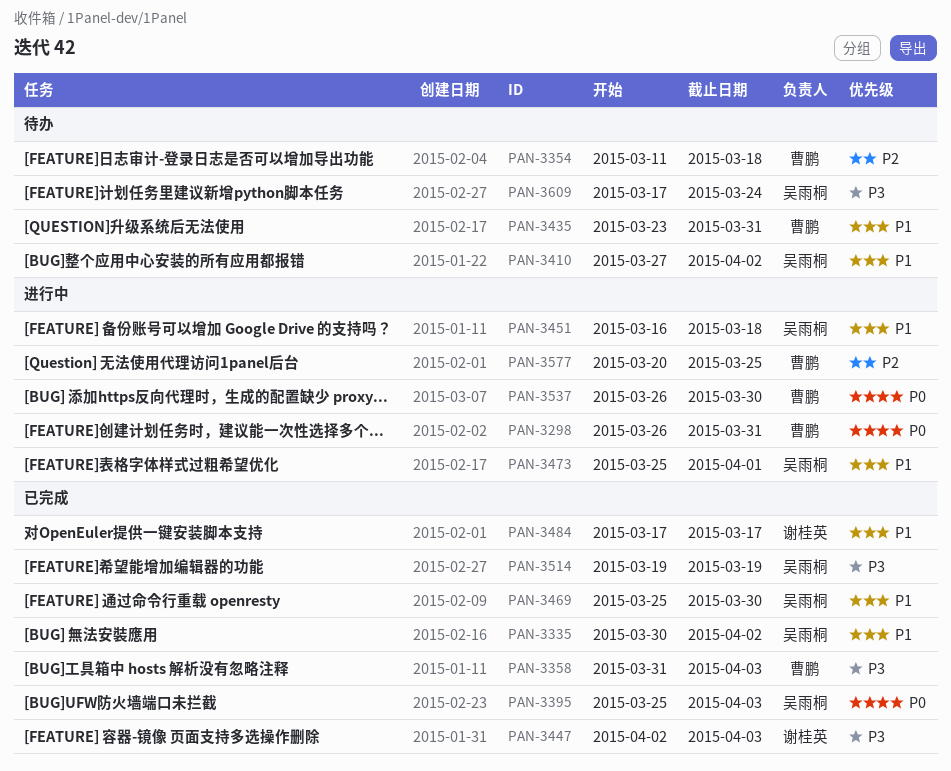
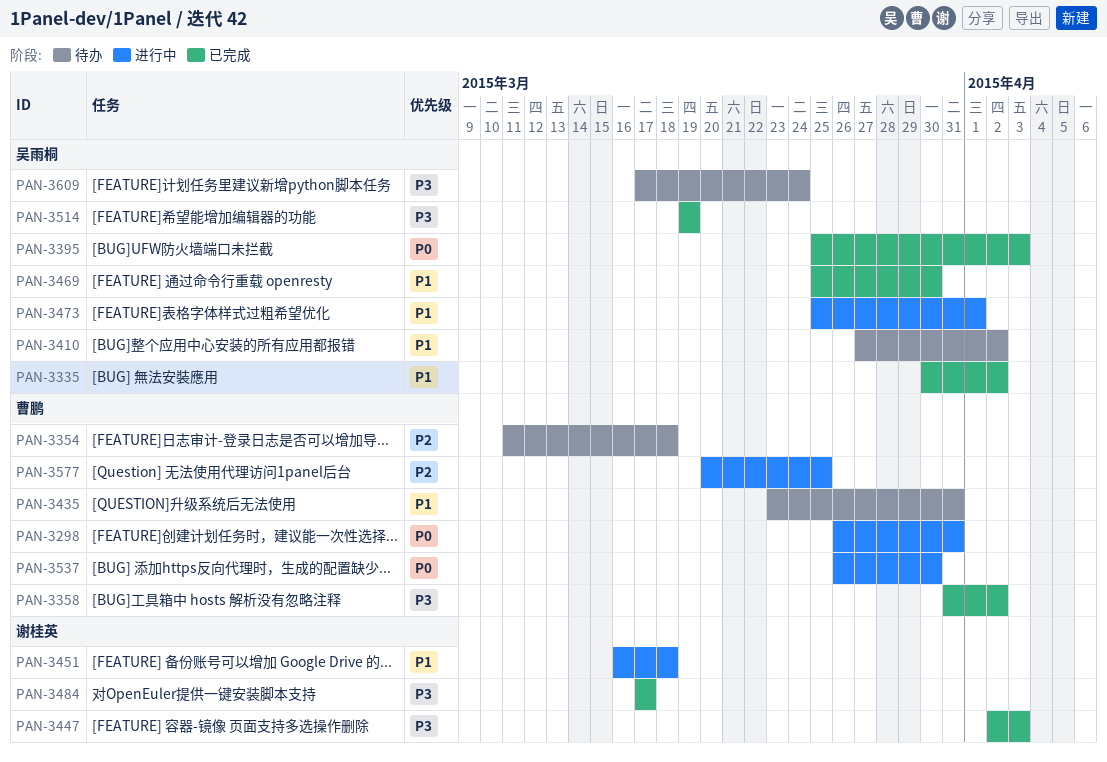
PAN-3358, due: Apr 3 -> Apr 2
PAN-3451, owner: 吴雨桐 -> 谢桂英
PAN-3484, priority: P1 -> P3

